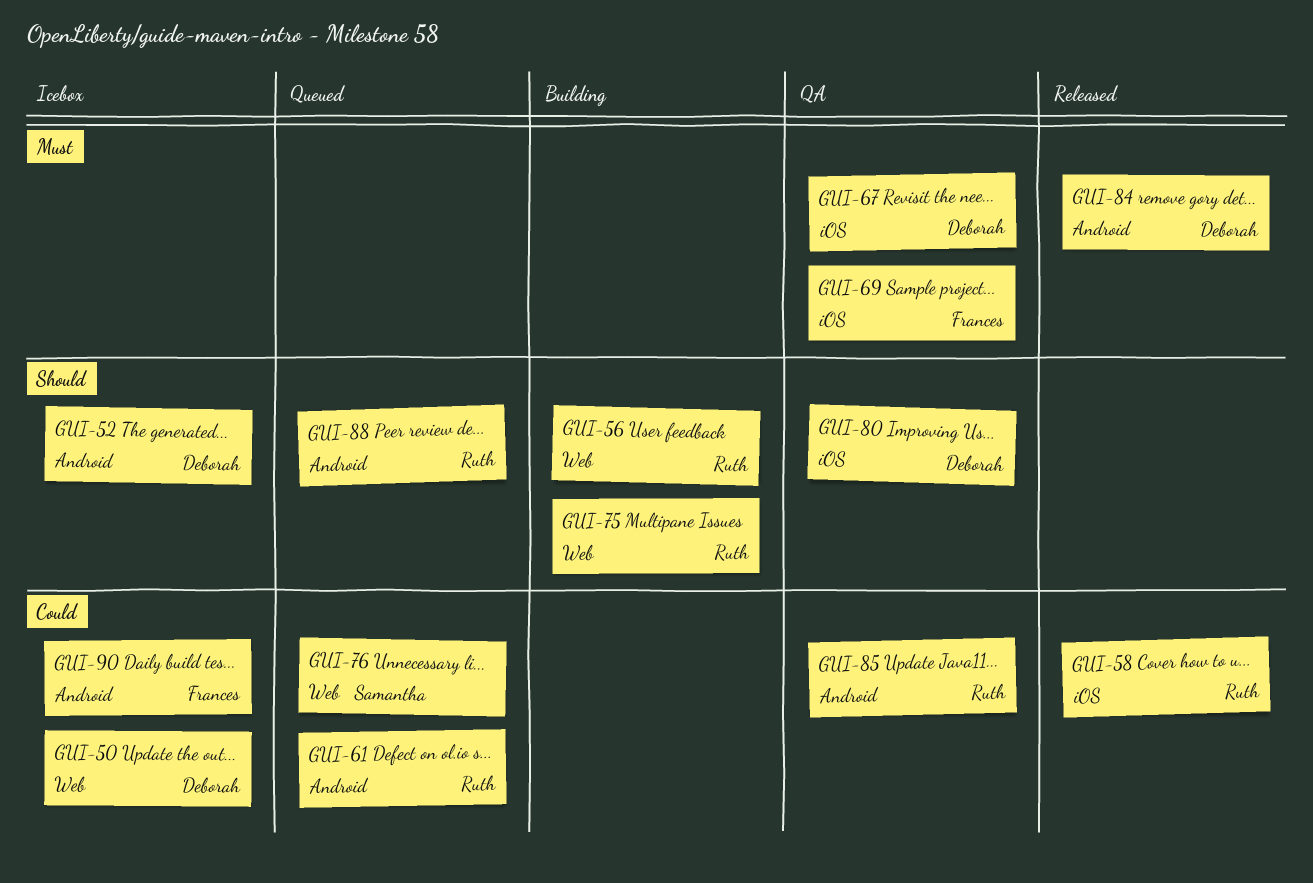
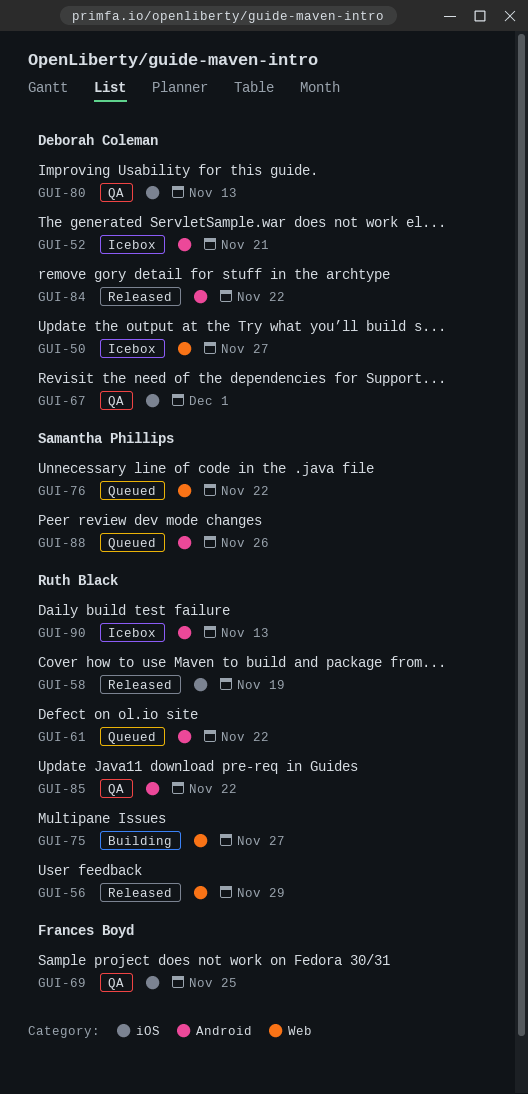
GUI-56, status: Building -> Released
GUI-88, owner: Ruth Black -> Samantha Phillips
GUI-90, owner: Frances Boyd -> Ruth Black

